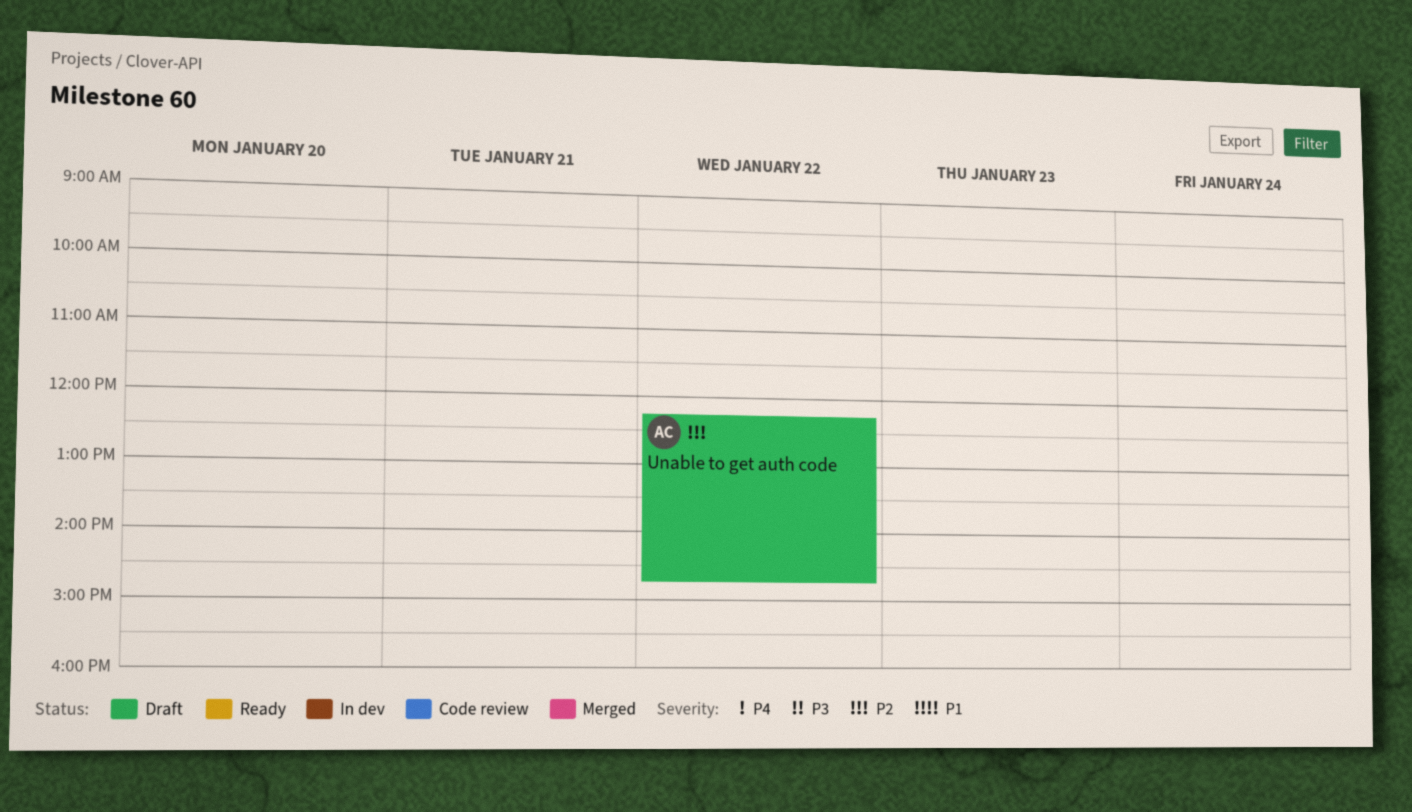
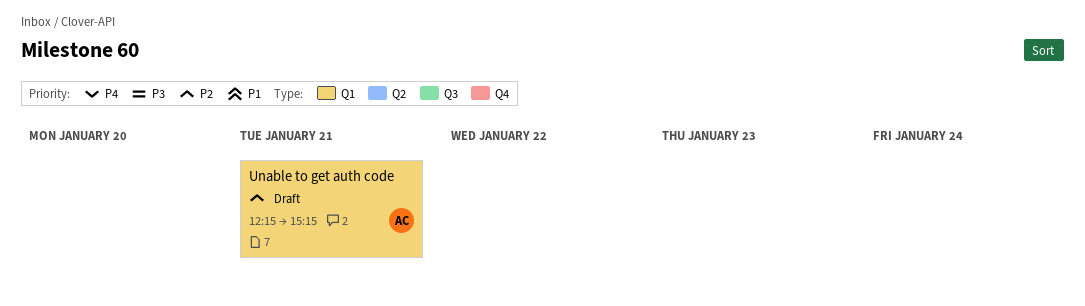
Unable to get auth code, day: Jan 22 -> Jan 21
Unable to get auth code, ends: 14:45 -> 15:15

